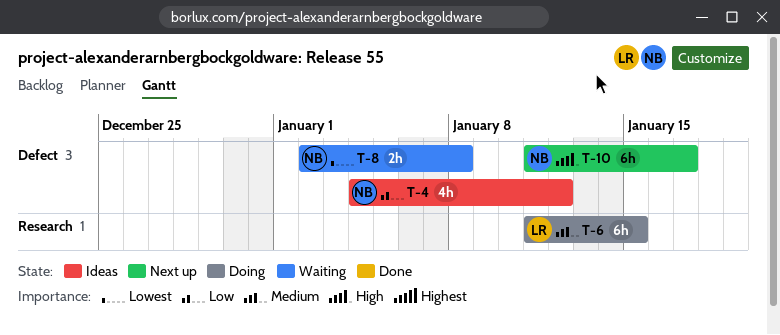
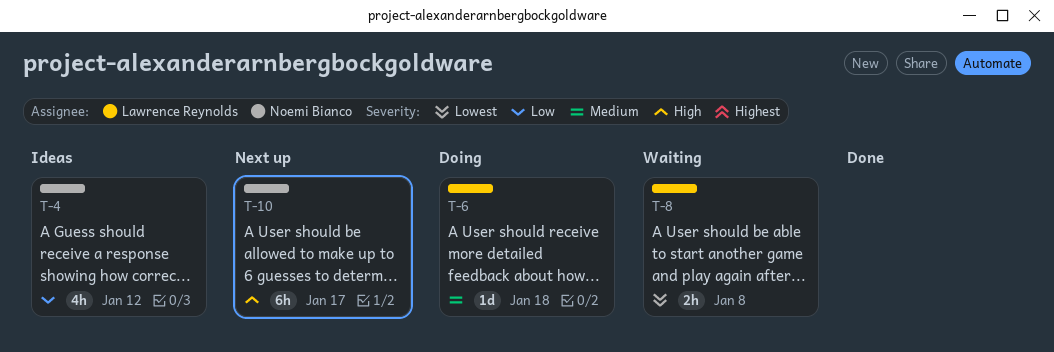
T-6, estimate: 6h -> 1d
T-6, due: Jan 15 -> Jan 18
T-8, owner: Noemi Bianco -> Lawrence Reynolds

